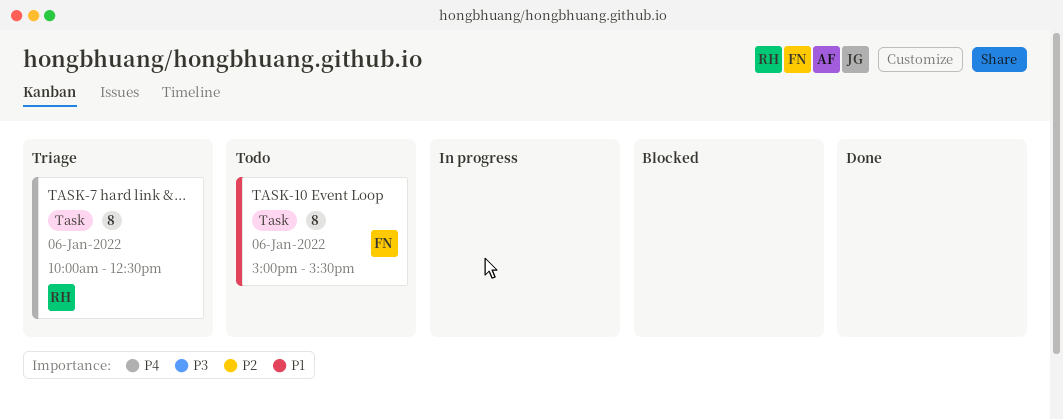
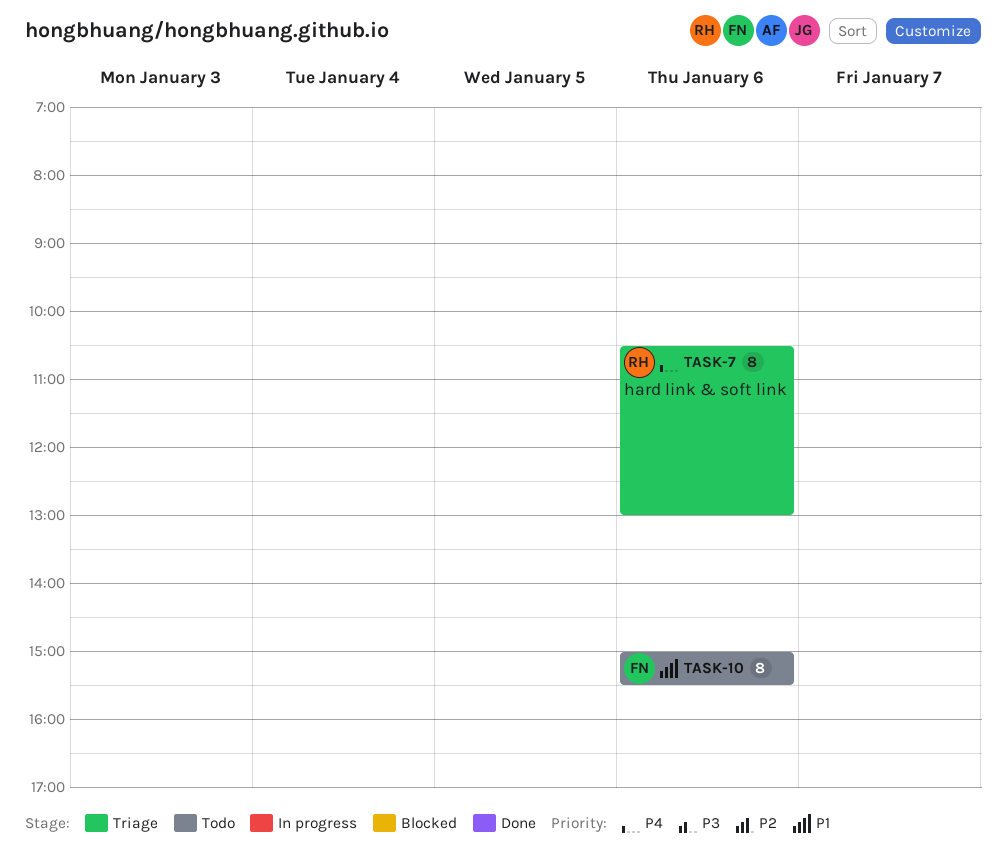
TASK-7, begins: 10:00 -> 10:30
TASK-7, ends: 12:30 -> 13:00

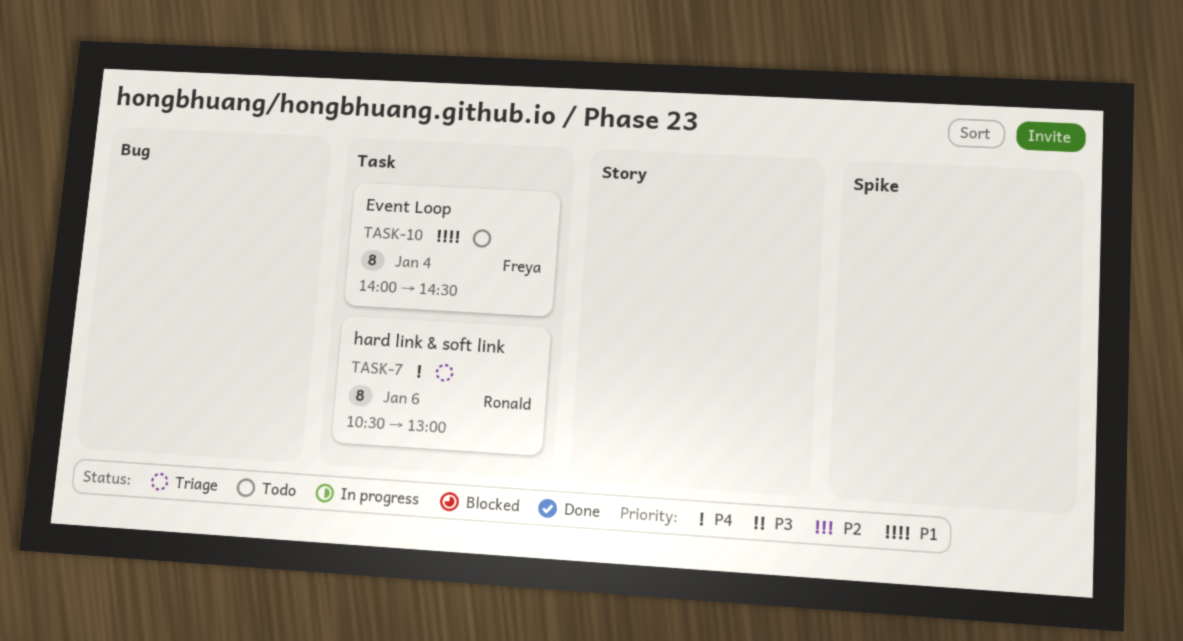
TASK-10, day: Jan 6 -> Jan 4
TASK-10, begins: 15:00 -> 14:00
TASK-10, ends: 15:30 -> 14:30

